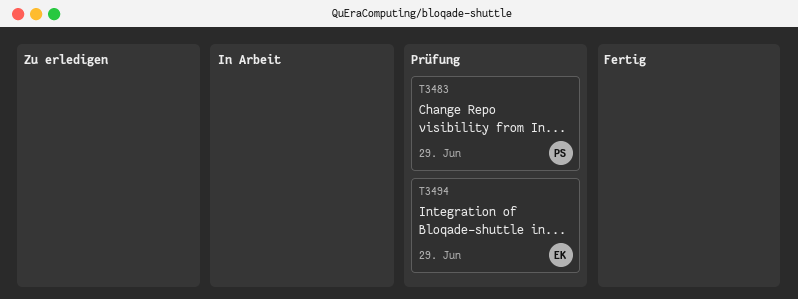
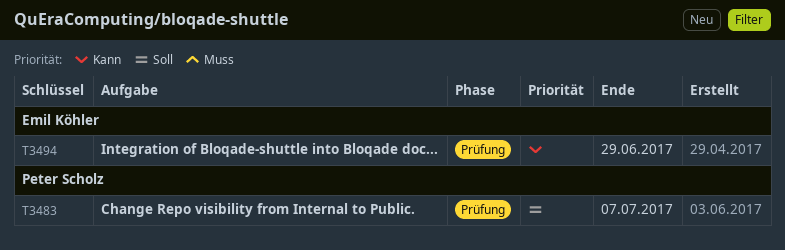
T3483, due: Jun 29 -> Jul 7

